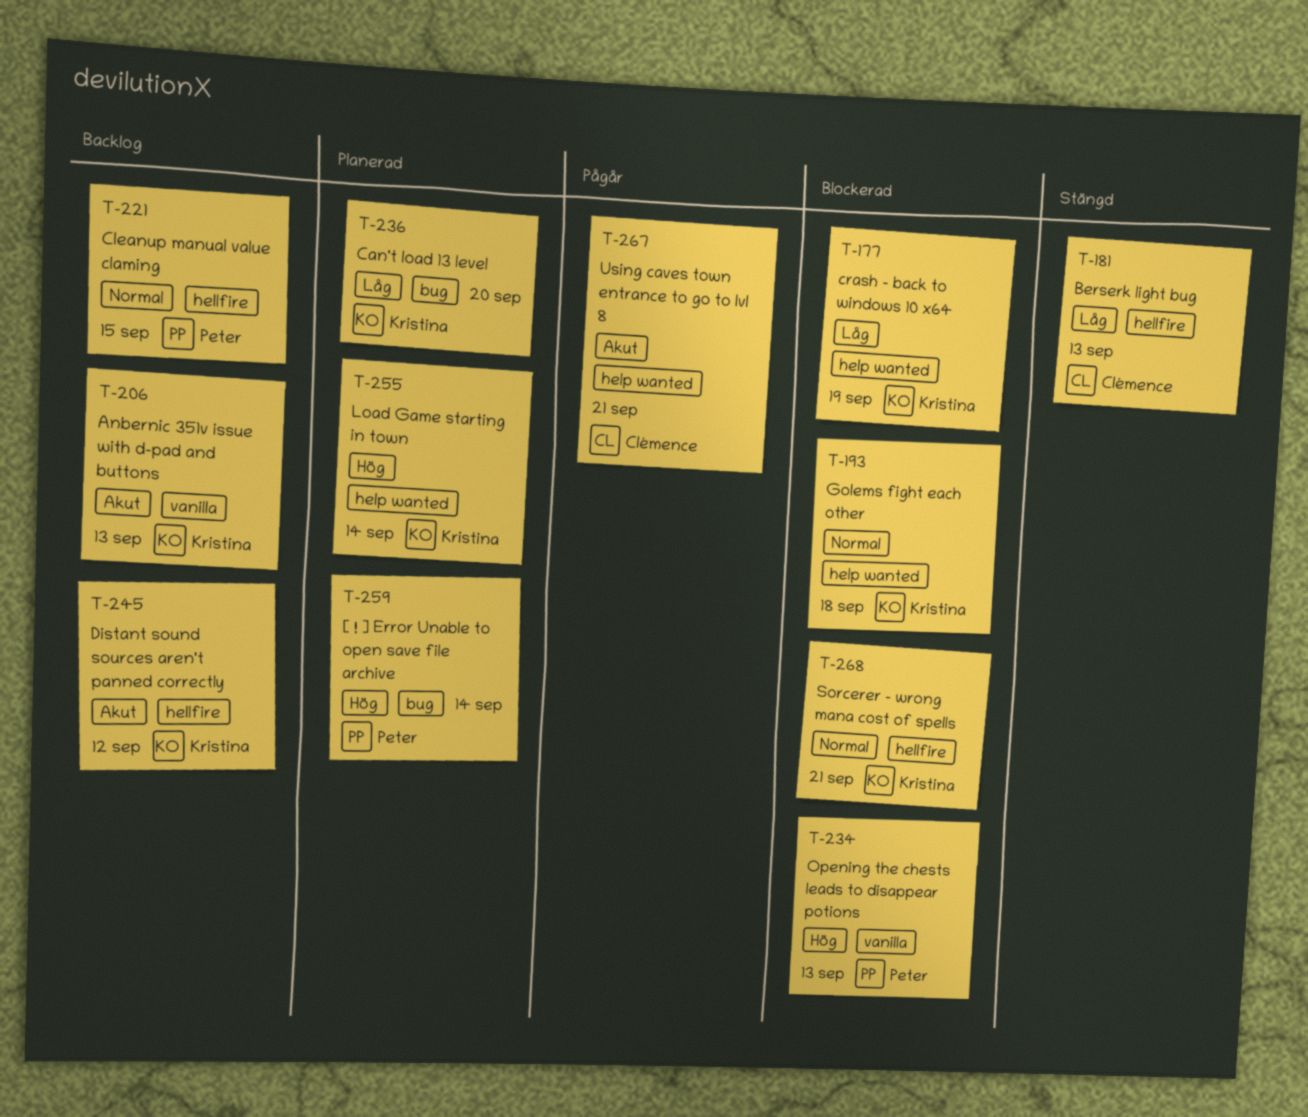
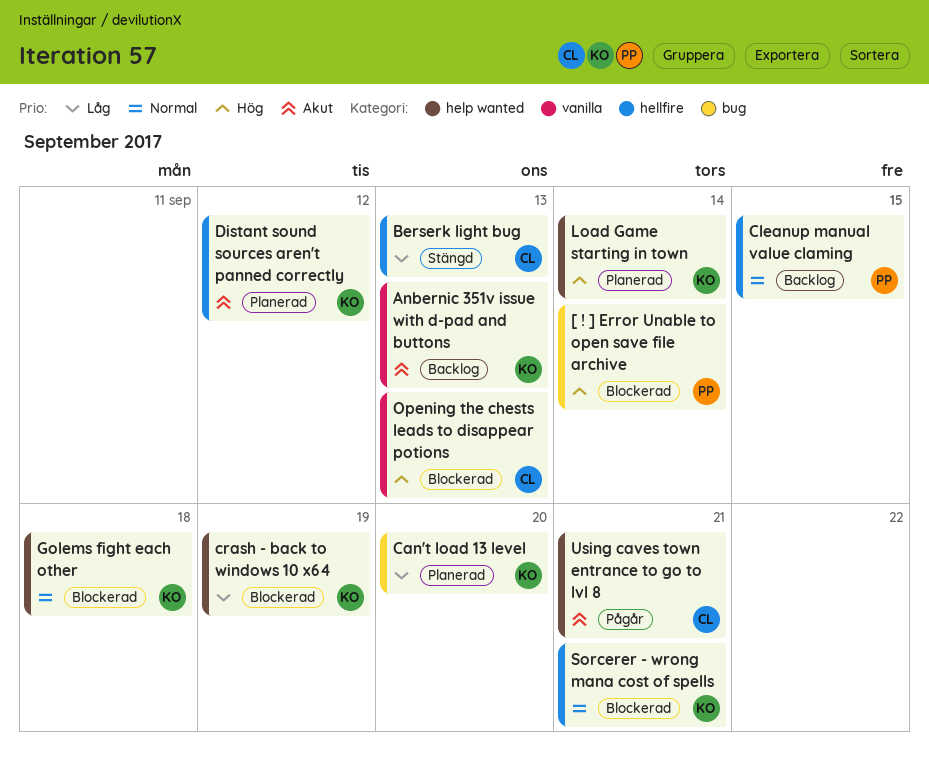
[ ! ] Error Unable to open save file archive, status: Planerad -> Blockerad
Distant sound sources aren't panned correctly, status: Backlog -> Planerad
Opening the chests leads to disappear potions, owner: Peter -> Clémence

